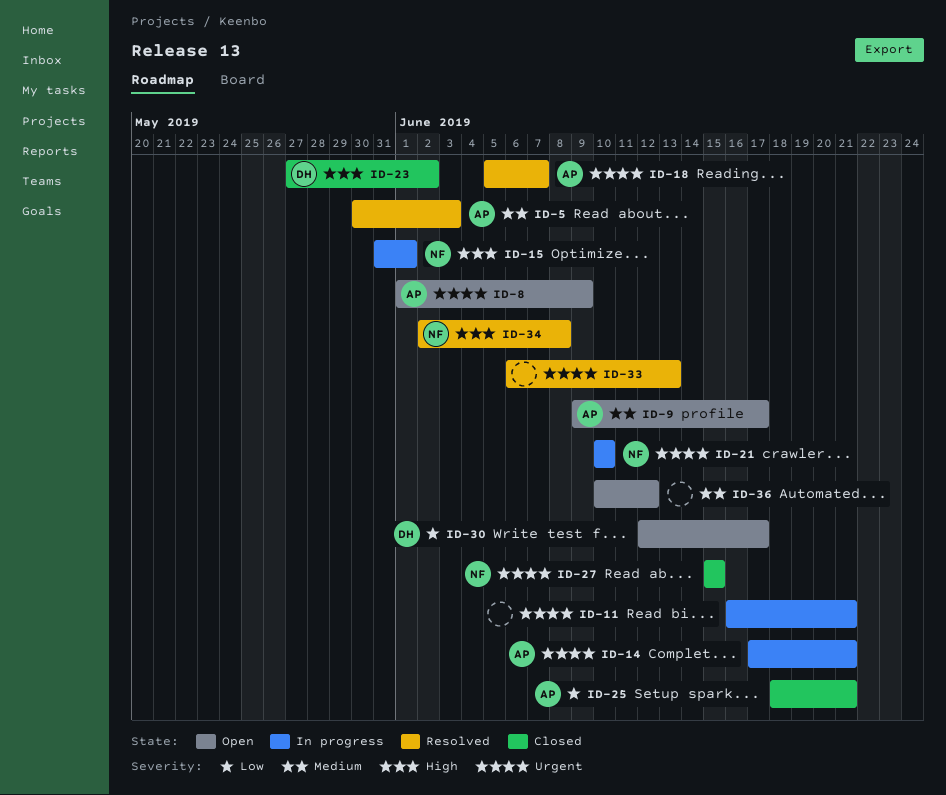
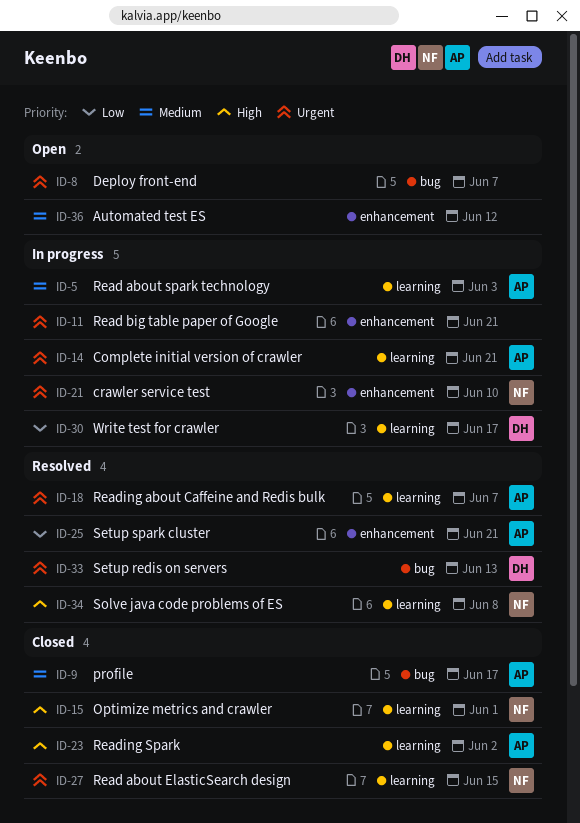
ID-5, status: Resolved -> In progress
ID-8, owner: AP -> none
ID-8, due: Jun 9 -> Jun 7
ID-9, status: Open -> Closed
ID-15, status: In progress -> Closed
ID-23, owner: DH -> AP
ID-25, status: Closed -> Resolved
ID-30, status: Open -> In progress
ID-33, owner: none -> DH

